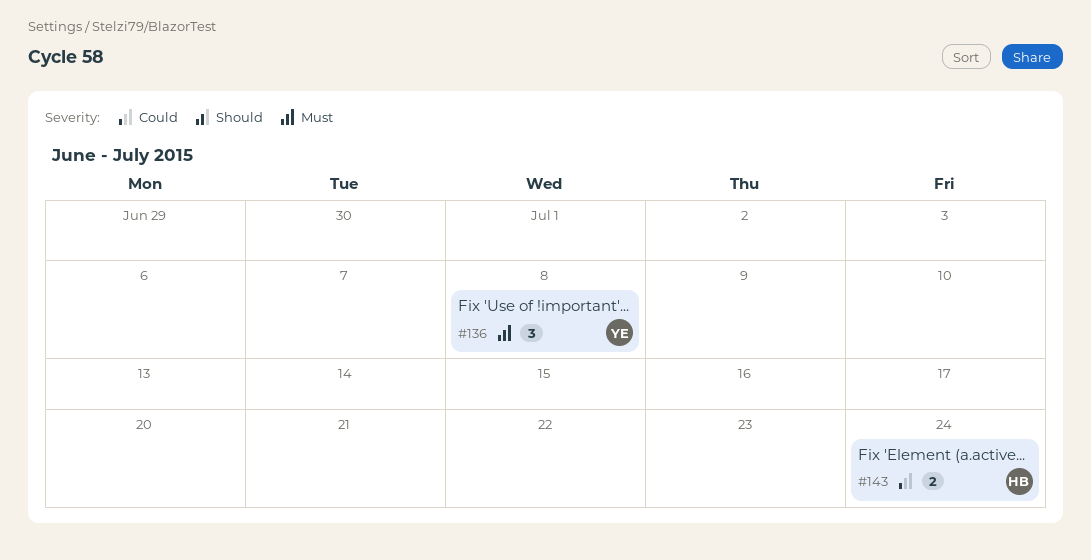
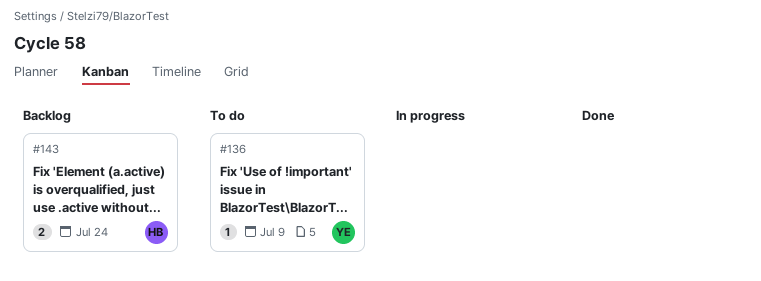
#136, estimate: 3 -> 1
#136, due: Jul 8 -> Jul 9

